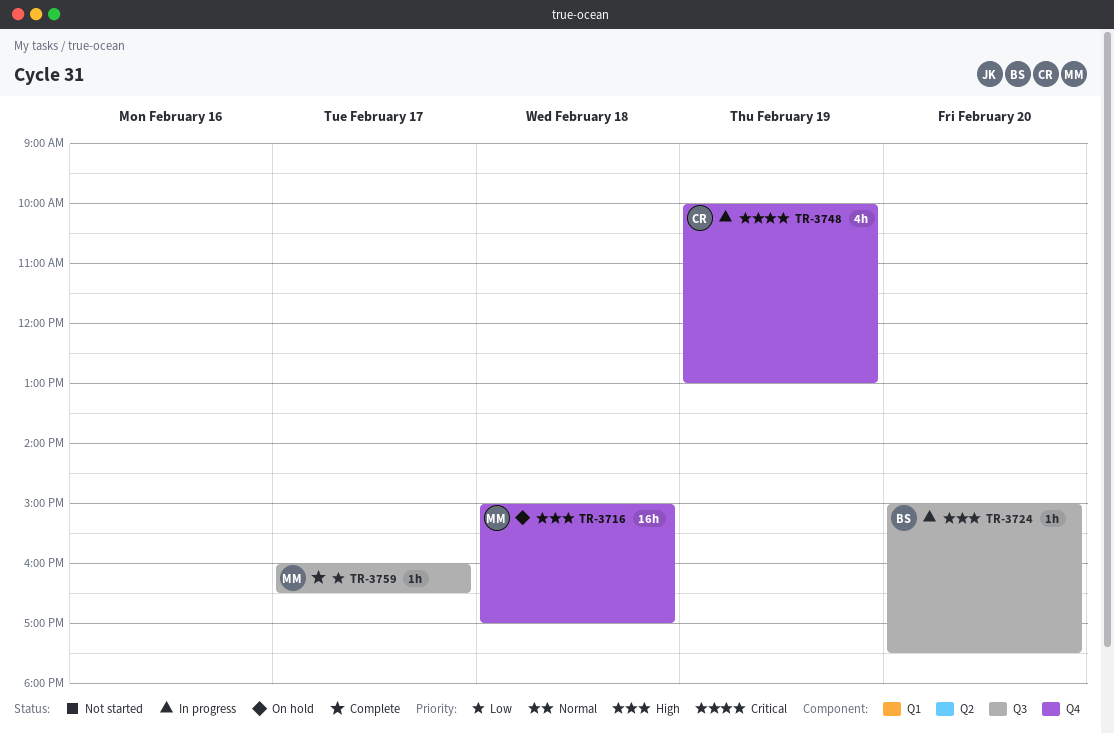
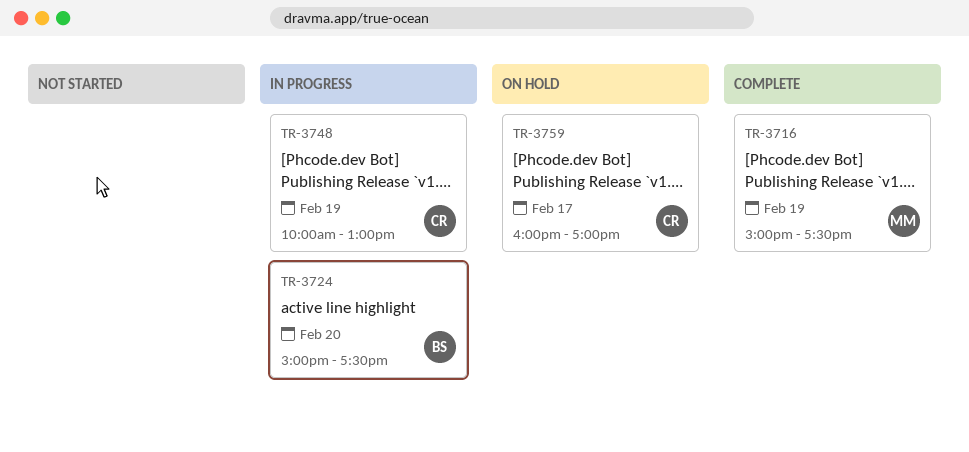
TR-3716, status: On hold -> Complete
TR-3716, day: Feb 18 -> Feb 19
TR-3716, ends: 17:00 -> 17:30
TR-3759, status: Complete -> On hold
TR-3759, owner: MM -> CR
TR-3759, ends: 16:30 -> 17:00

